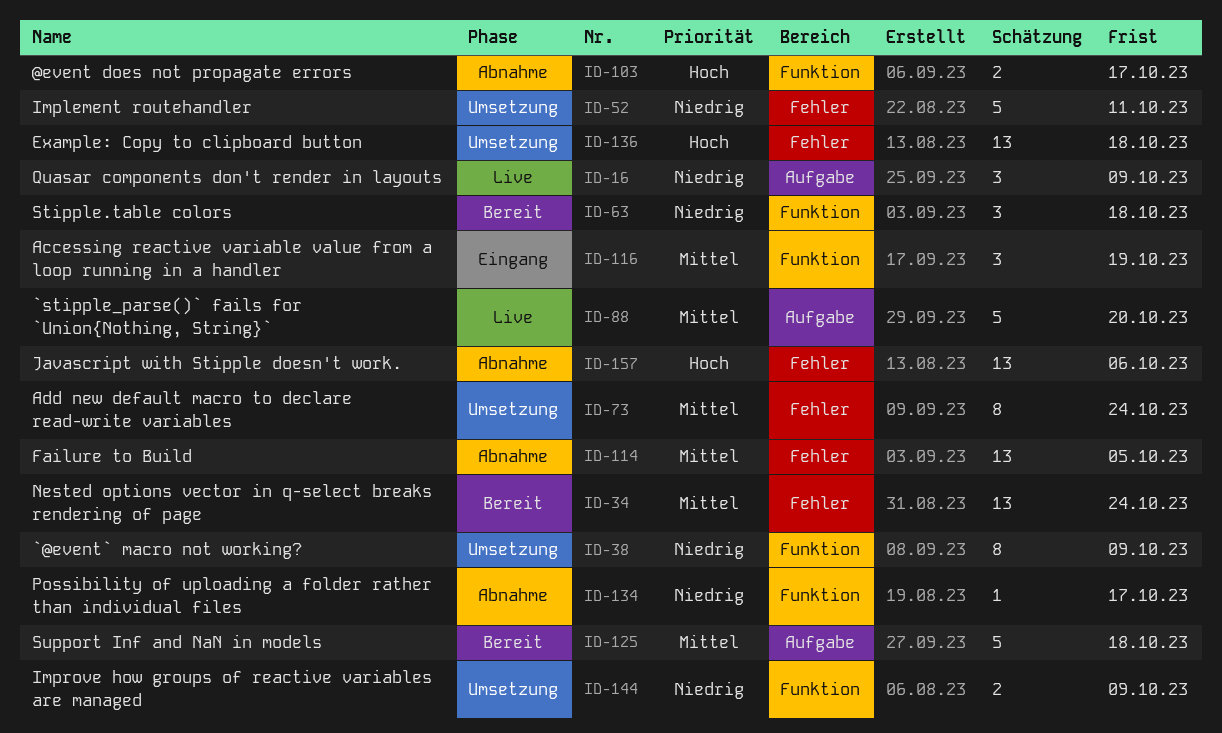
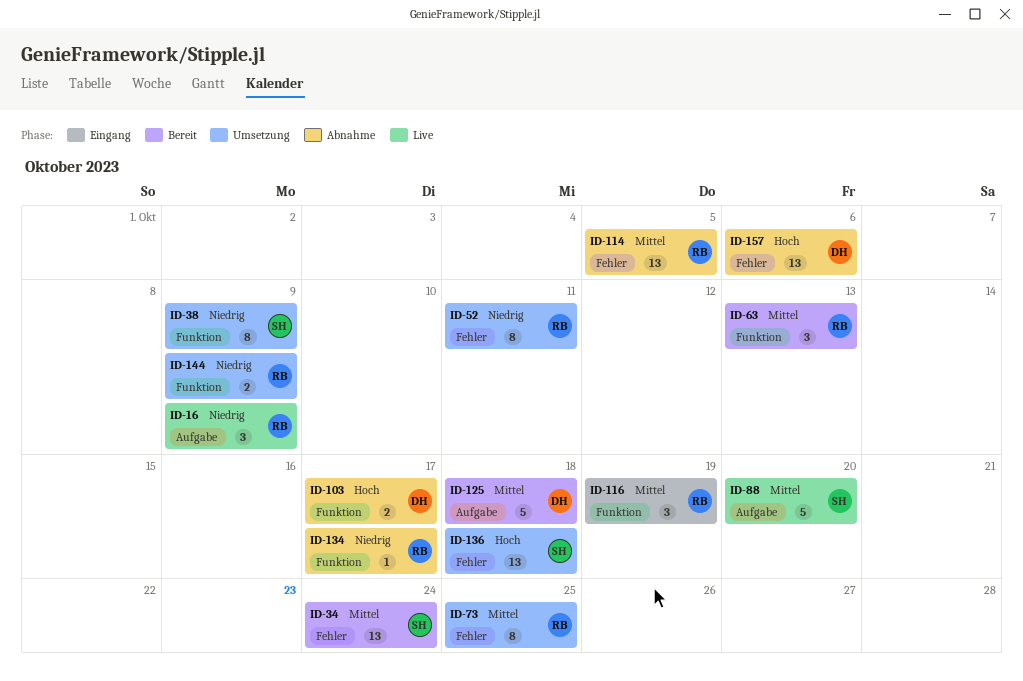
ID-52, estimate: 5 -> 8
ID-63, priority: Niedrig -> Mittel
ID-63, due: Oct 18 -> Oct 13
ID-73, due: Oct 24 -> Oct 25

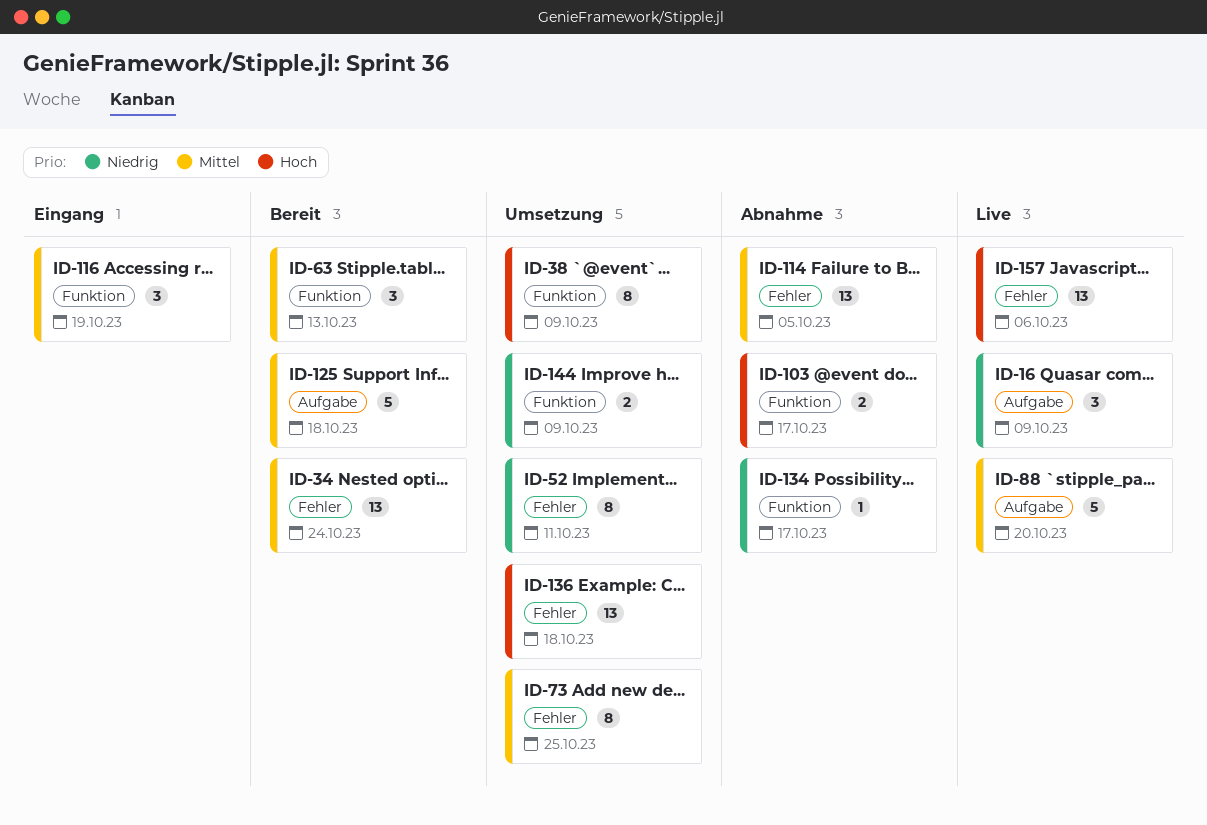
ID-38, priority: Niedrig -> Hoch
ID-157, status: Abnahme -> Live

